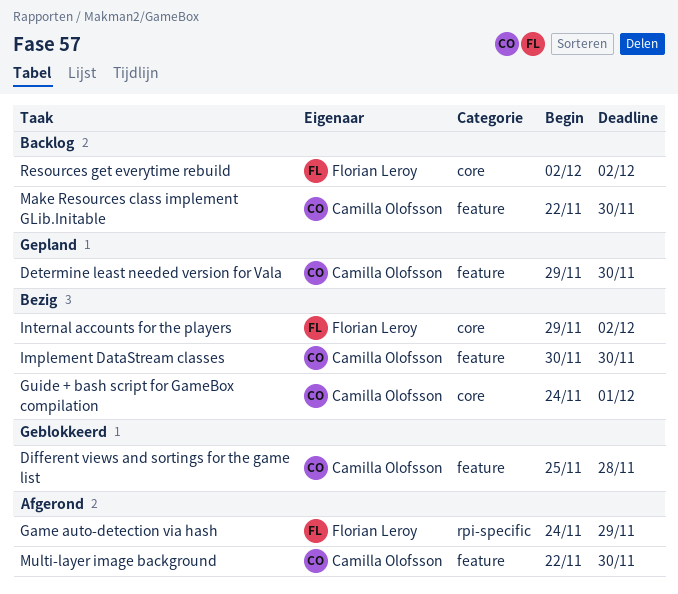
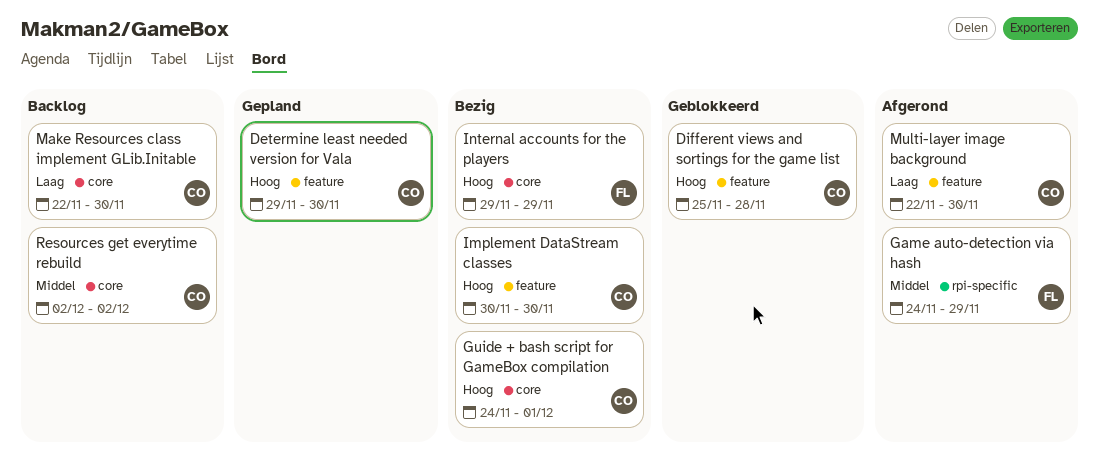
Internal accounts for the players, due: Dec 2 -> Nov 29
Make Resources class implement GLib.Initable, label: feature -> core
Resources get everytime rebuild, owner: Florian Leroy -> Camilla Olofsson

